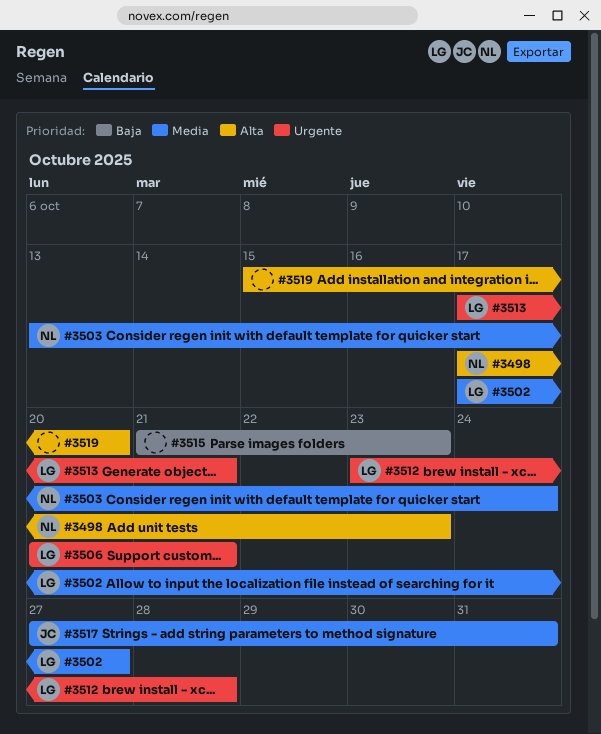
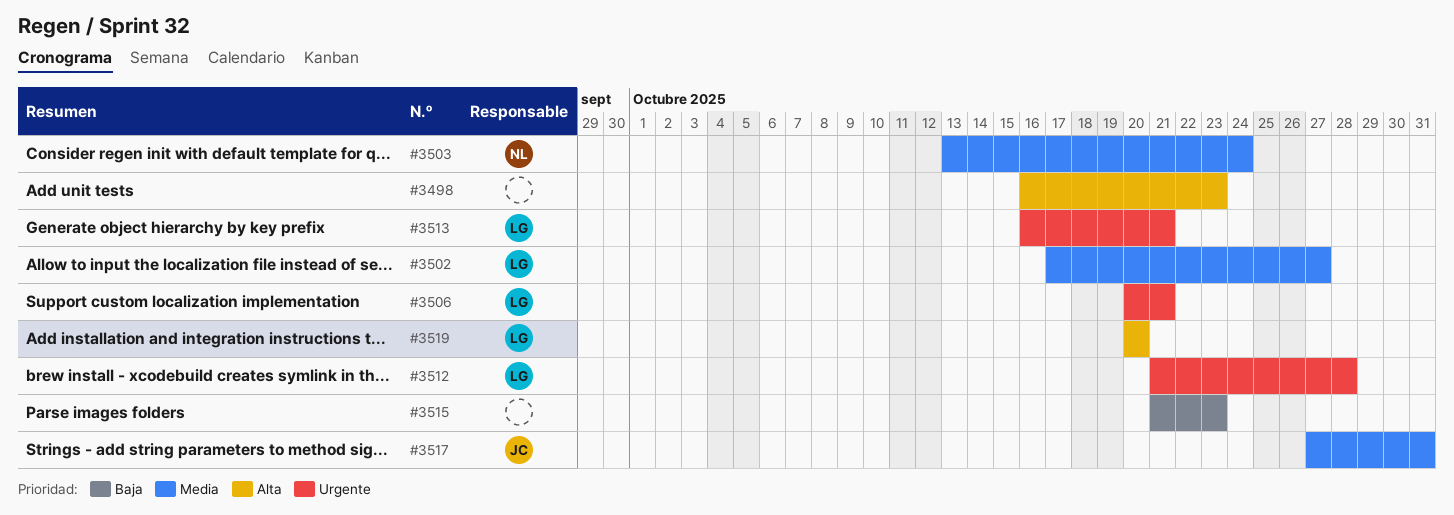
#3498, owner: NL -> none
#3498, start: Oct 17 -> Oct 16
#3512, start: Oct 23 -> Oct 21
#3513, start: Oct 17 -> Oct 16
#3519, owner: none -> LG
#3519, start: Oct 15 -> Oct 20

